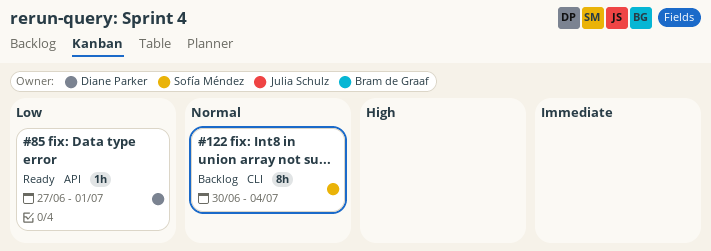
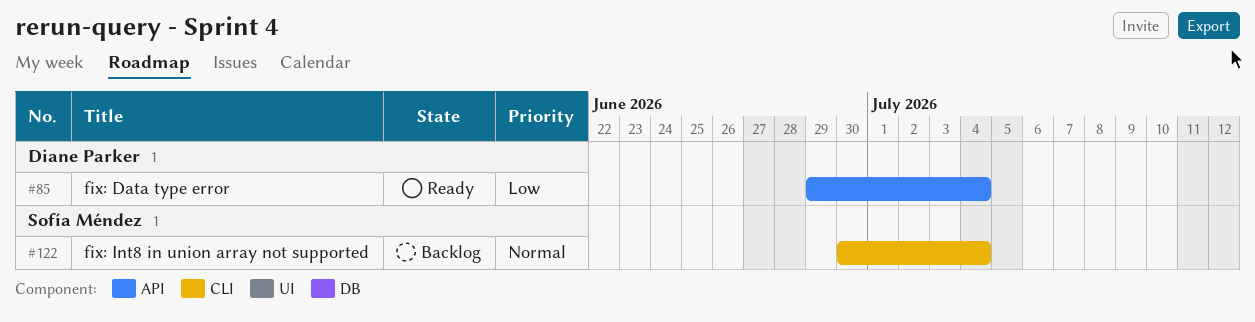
#85, start: Jun 27 -> Jun 29
#85, due: Jul 1 -> Jul 4

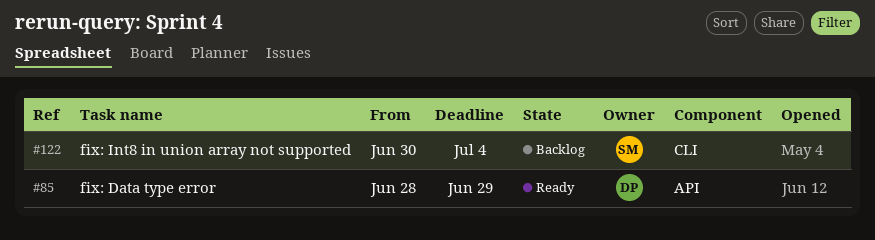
#85, start: Jun 29 -> Jun 28
#85, due: Jul 4 -> Jun 29

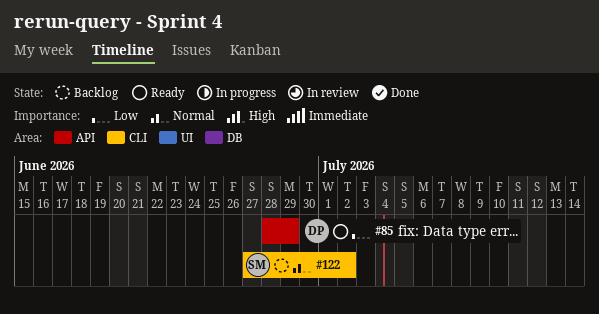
#122, start: Jun 30 -> Jun 27
#122, due: Jul 4 -> Jul 2

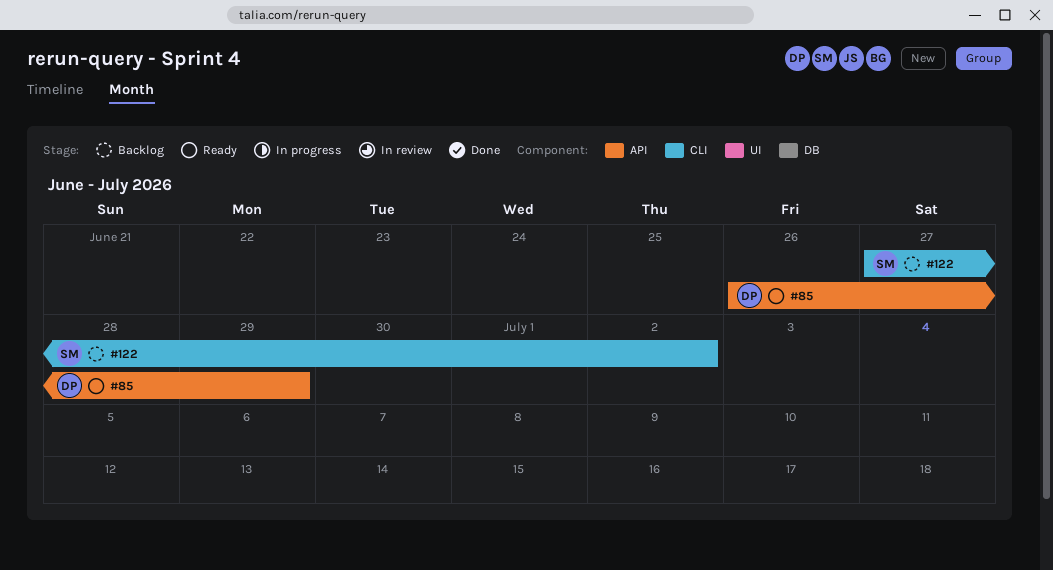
#85, start: Jun 28 -> Jun 26

